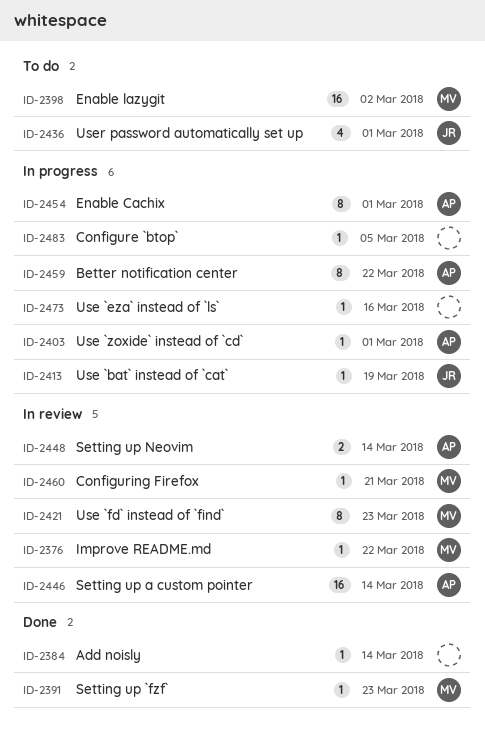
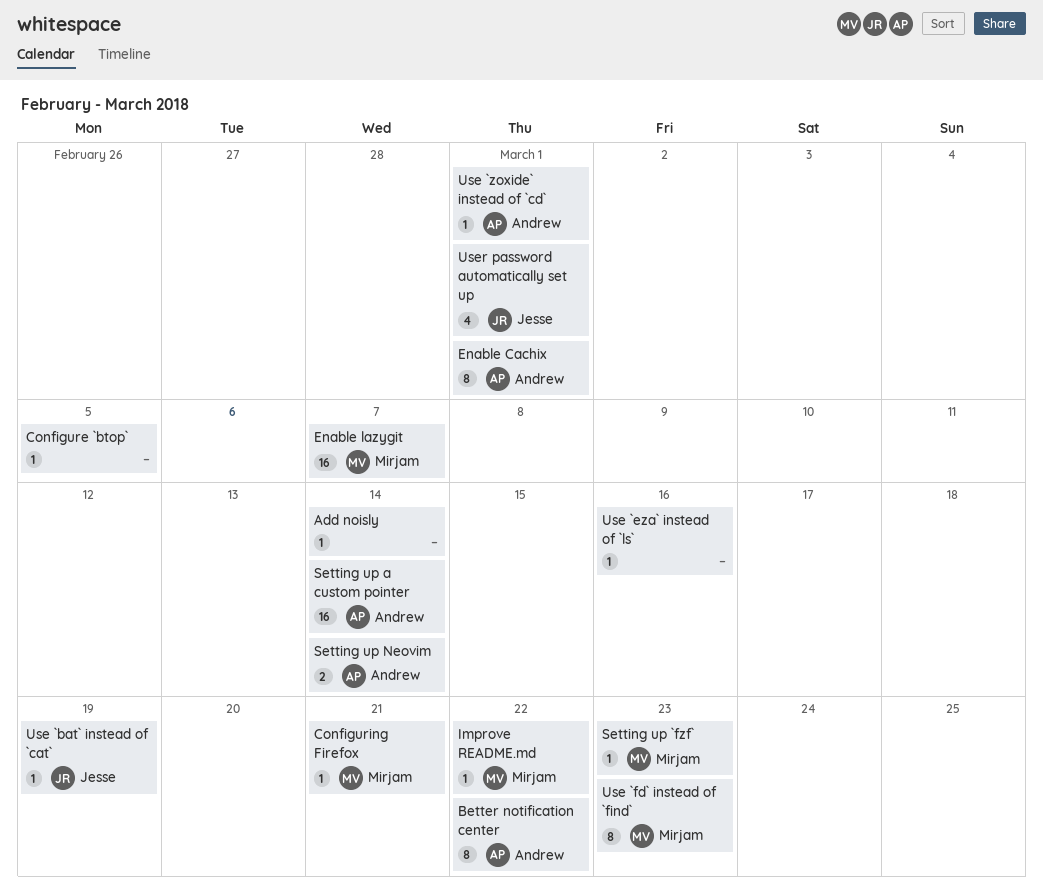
Enable lazygit, due: Mar 2 -> Mar 7

